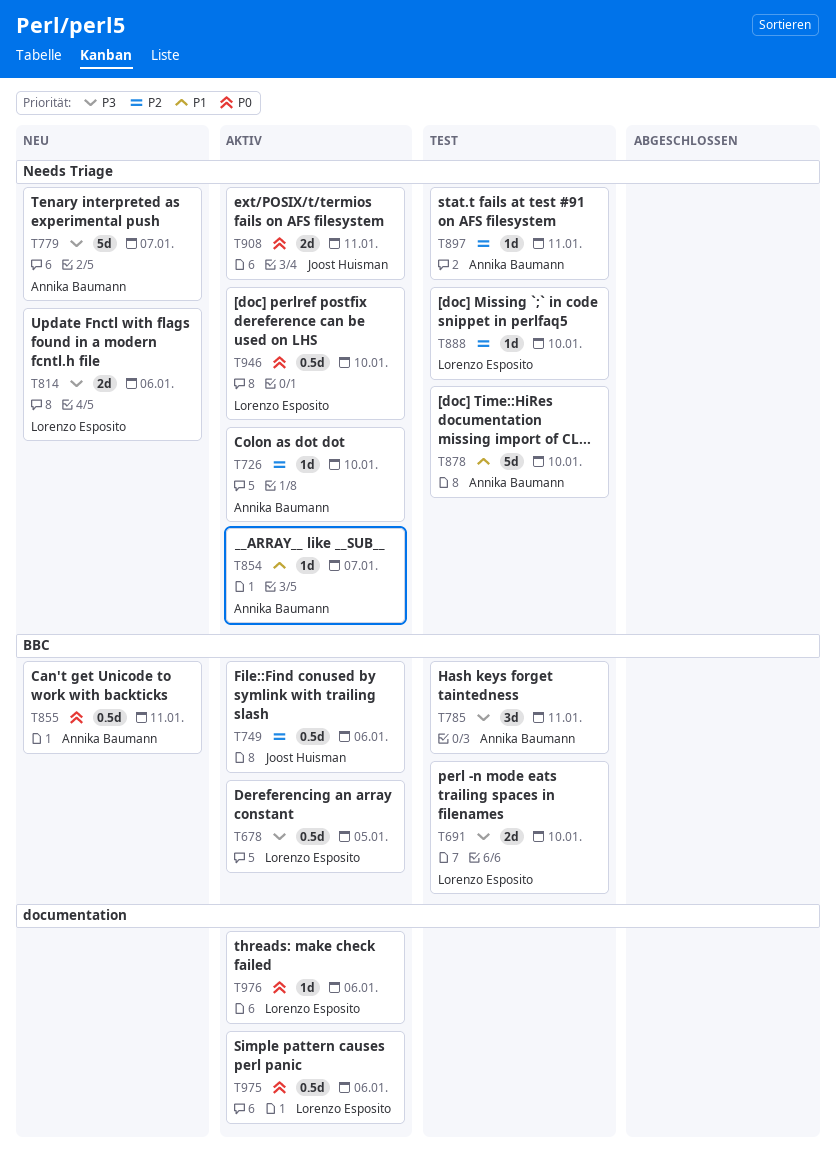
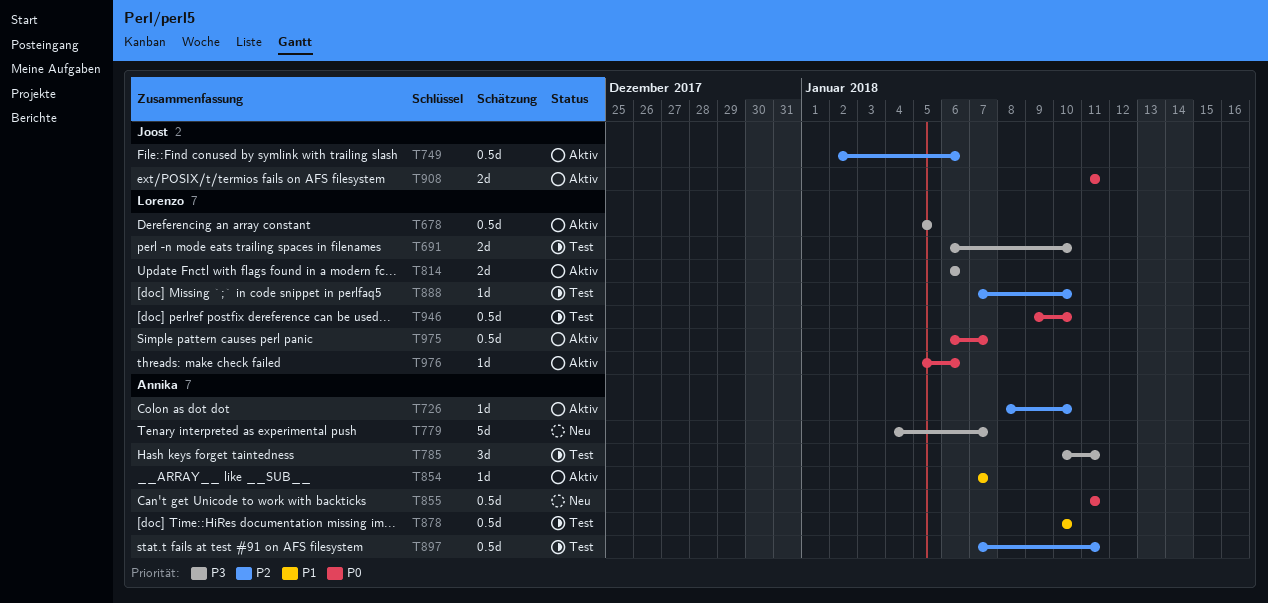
T814, status: Neu -> Aktiv
T878, estimate: 5d -> 0.5d
T897, estimate: 1d -> 0.5d
T946, status: Aktiv -> Test
T975, due: Jan 6 -> Jan 7

